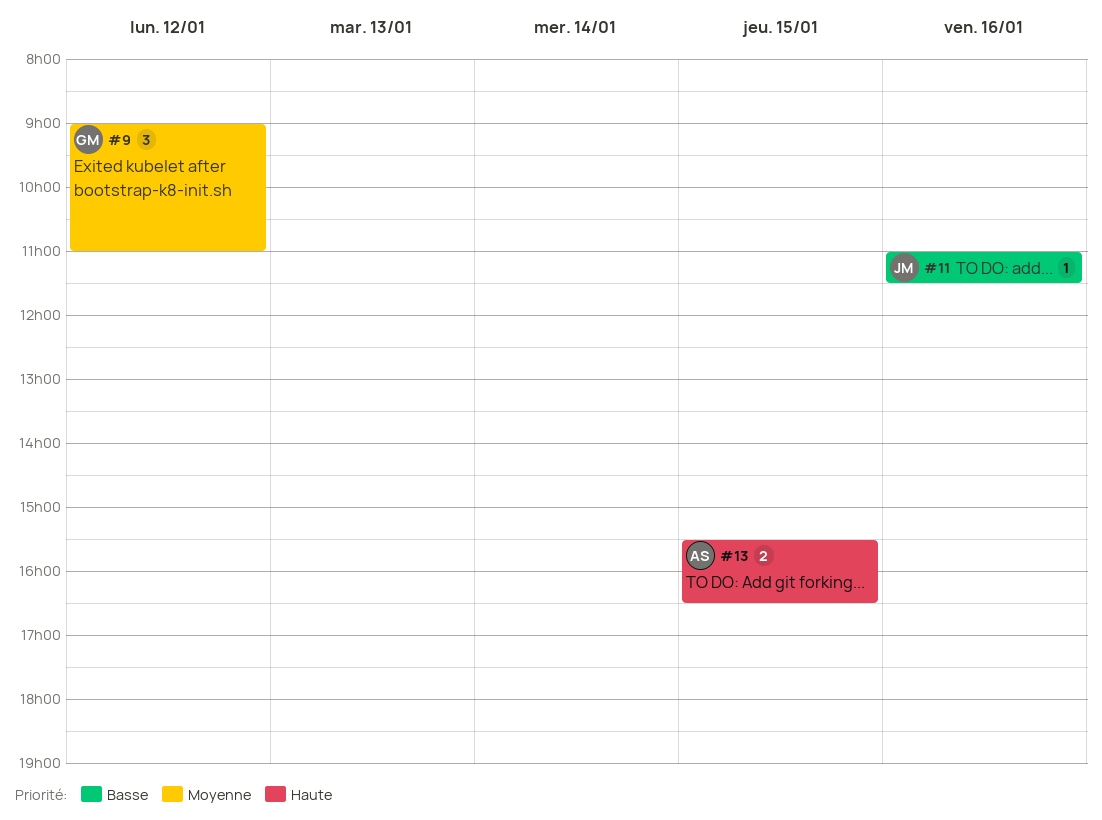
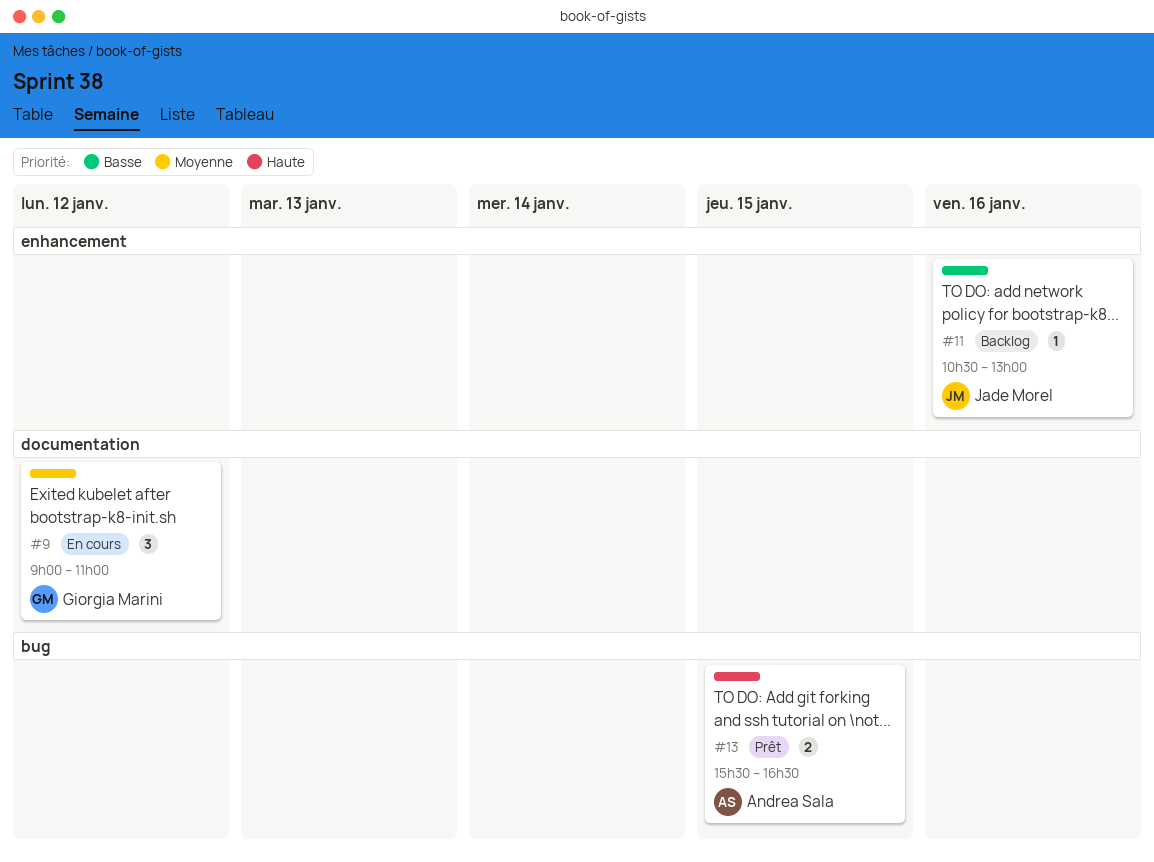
#11, begins: 11:00 -> 10:30
#11, ends: 11:30 -> 13:00

